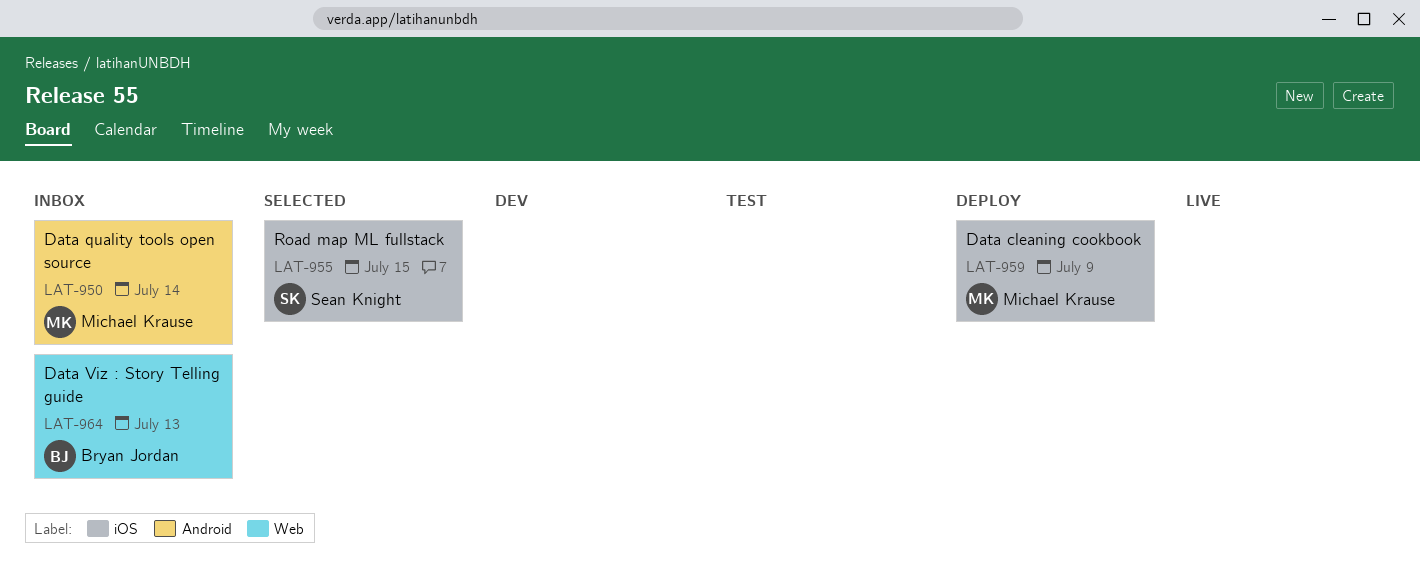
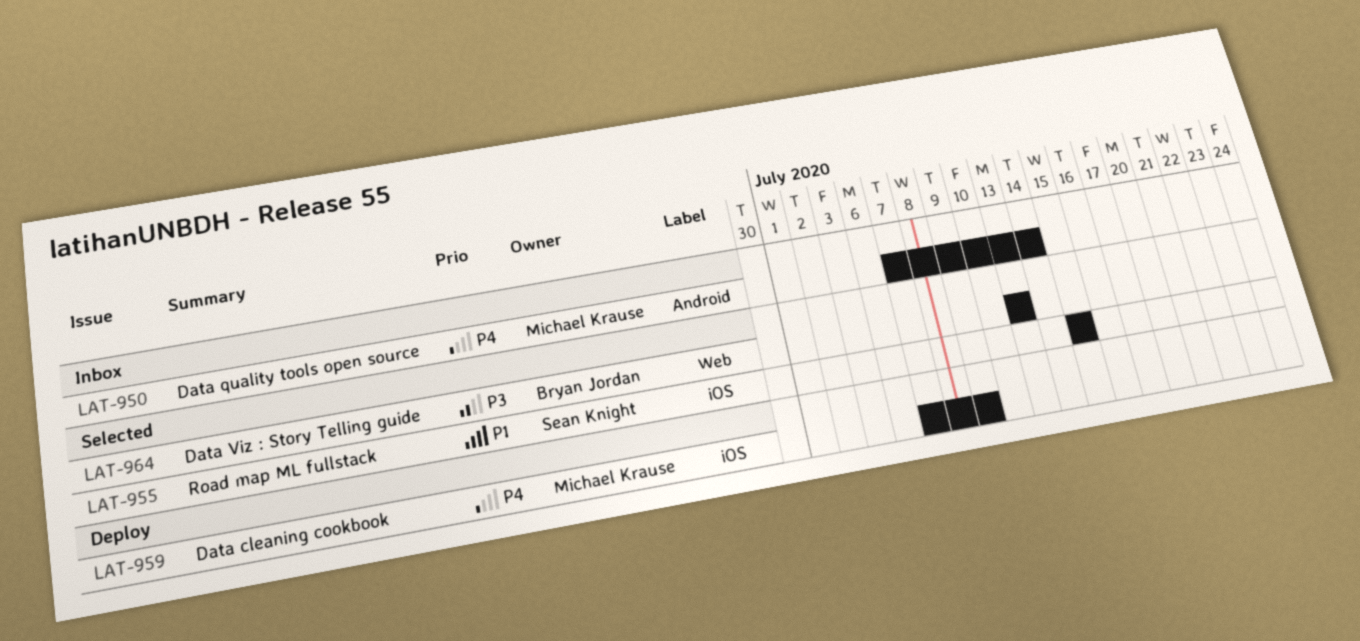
LAT-964, status: Inbox -> Selected

